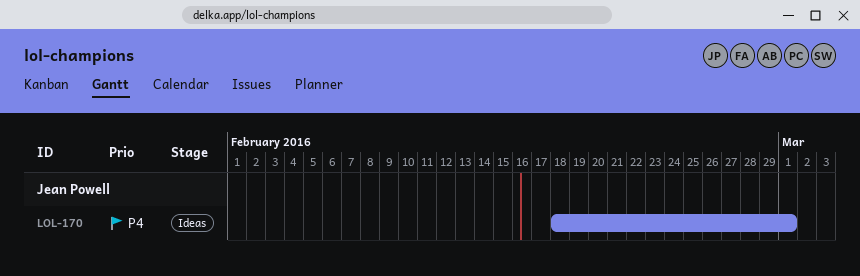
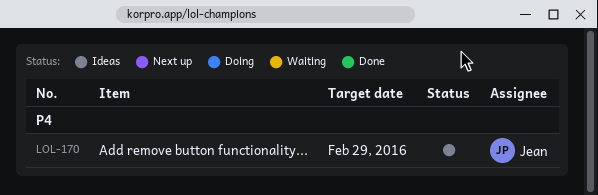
LOL-170, due: Mar 1 -> Feb 29

